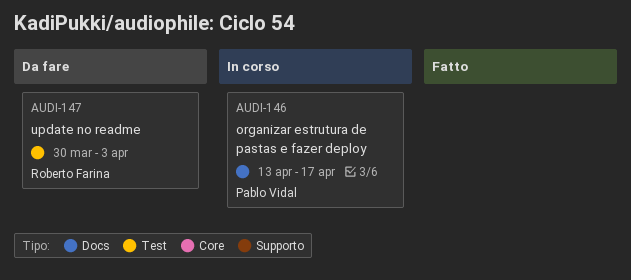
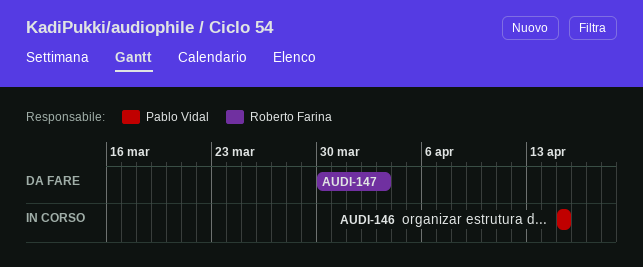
AUDI-146, start: Apr 13 -> Apr 15
AUDI-146, due: Apr 17 -> Apr 15

